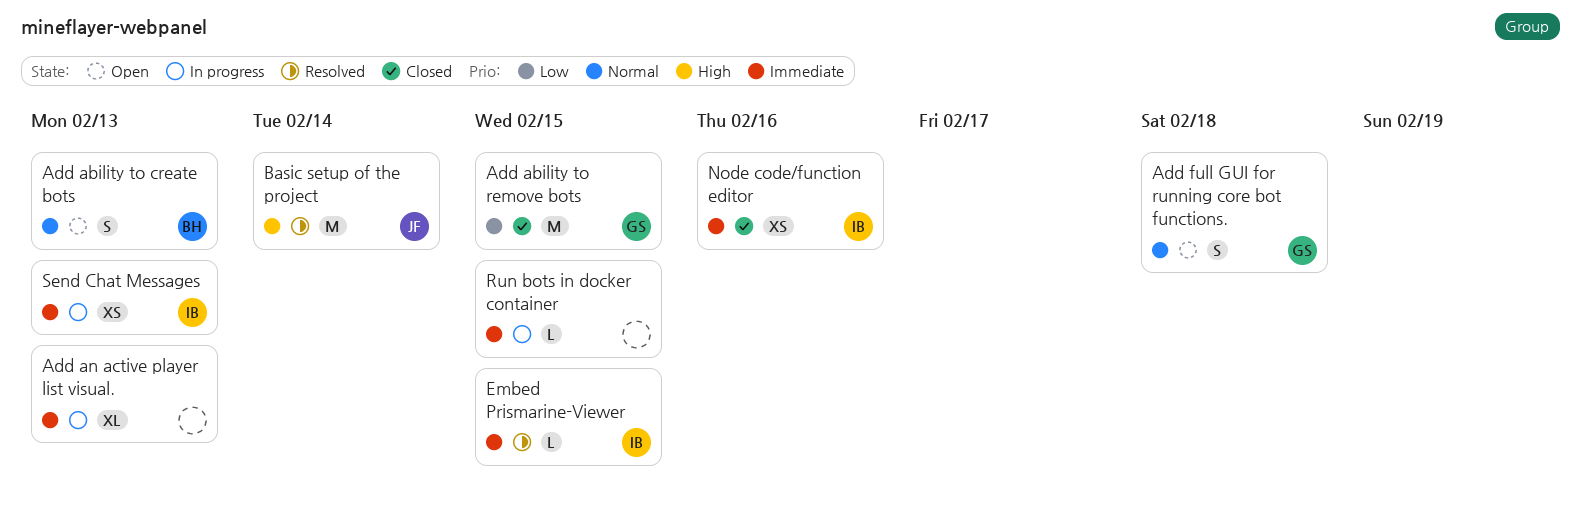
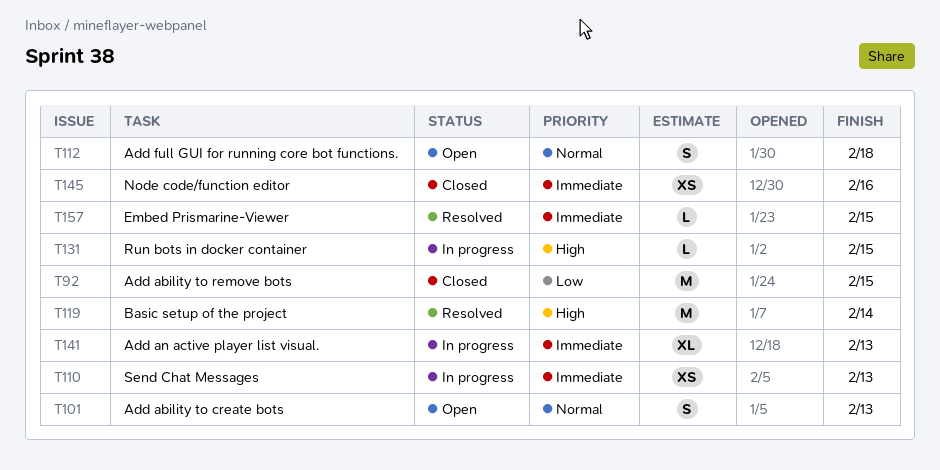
Run bots in docker container, priority: Immediate -> High

